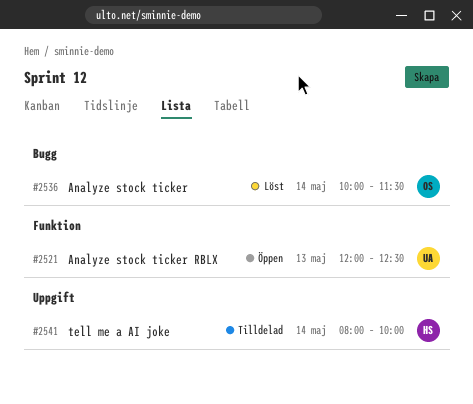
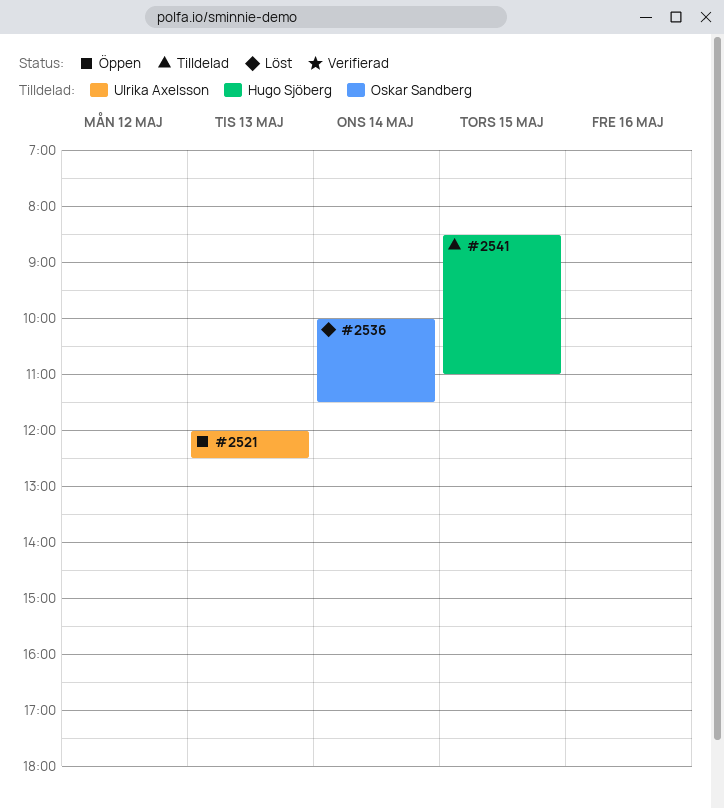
#2541, day: May 14 -> May 15
#2541, begins: 08:00 -> 08:30
#2541, ends: 10:00 -> 11:00

